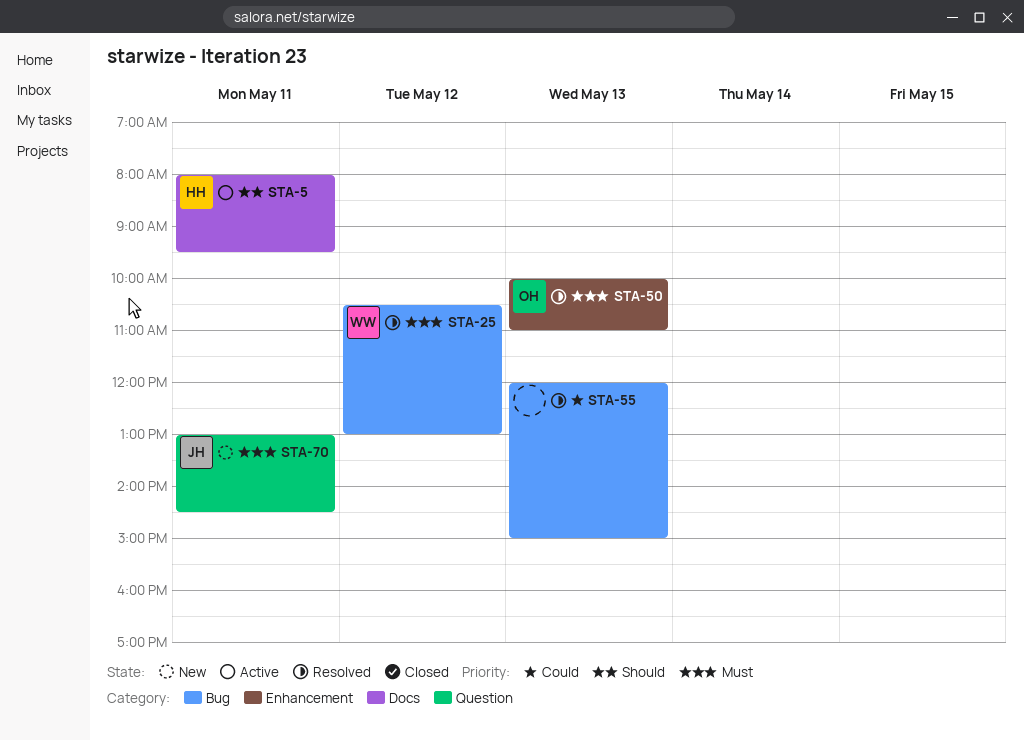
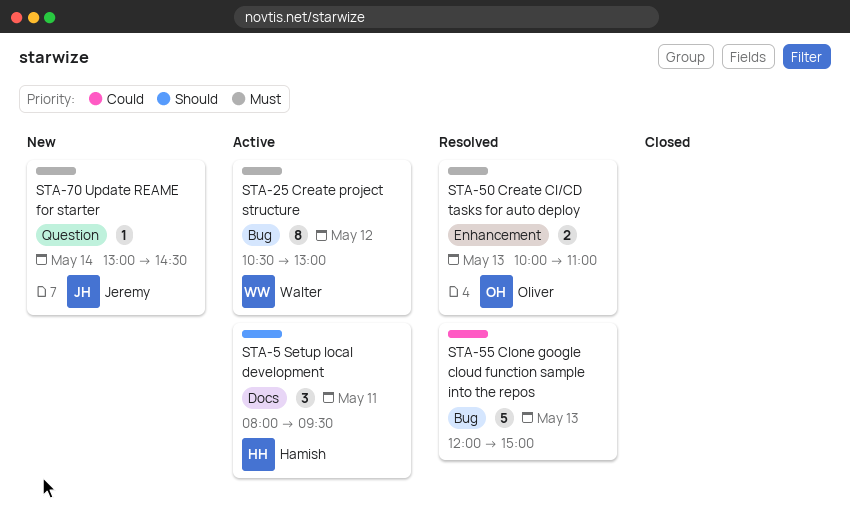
STA-25, status: Resolved -> Active
STA-70, day: May 11 -> May 14

